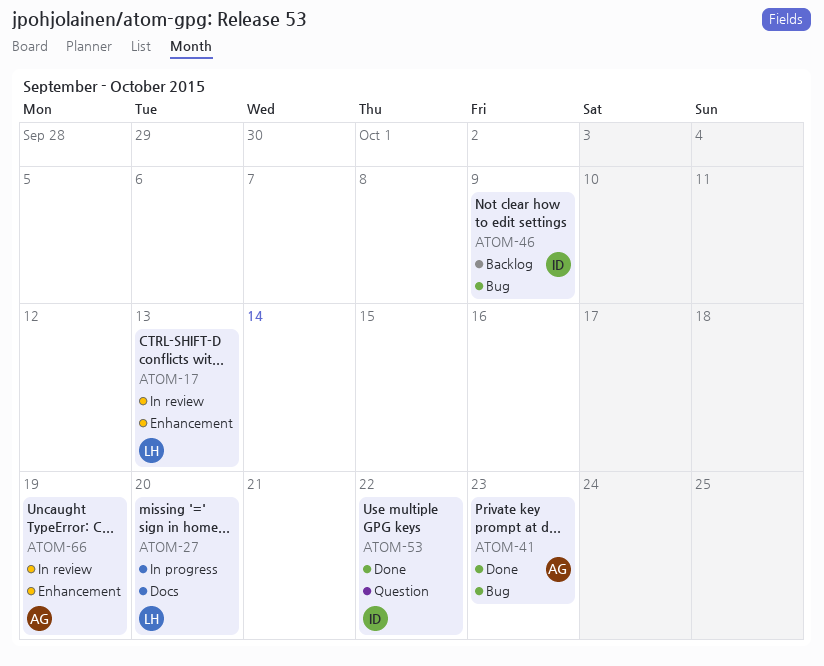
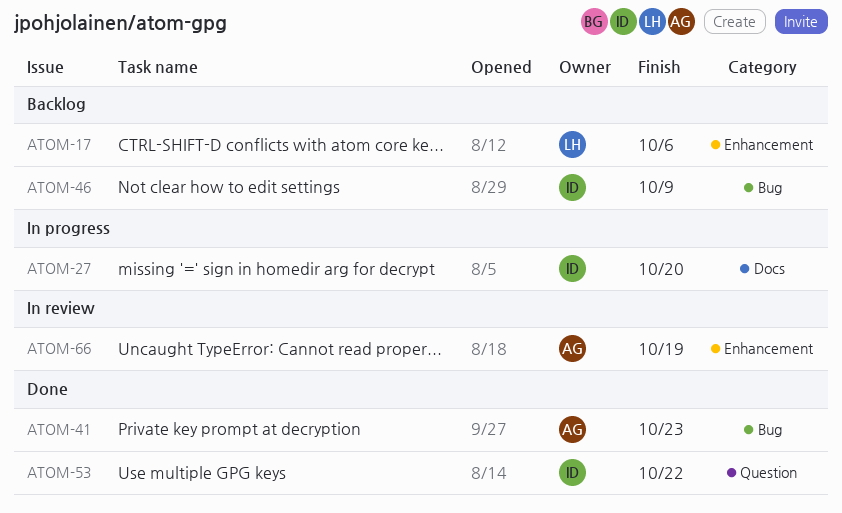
ATOM-17, status: In review -> Backlog
ATOM-17, due: Oct 13 -> Oct 6
ATOM-27, owner: LH -> ID

